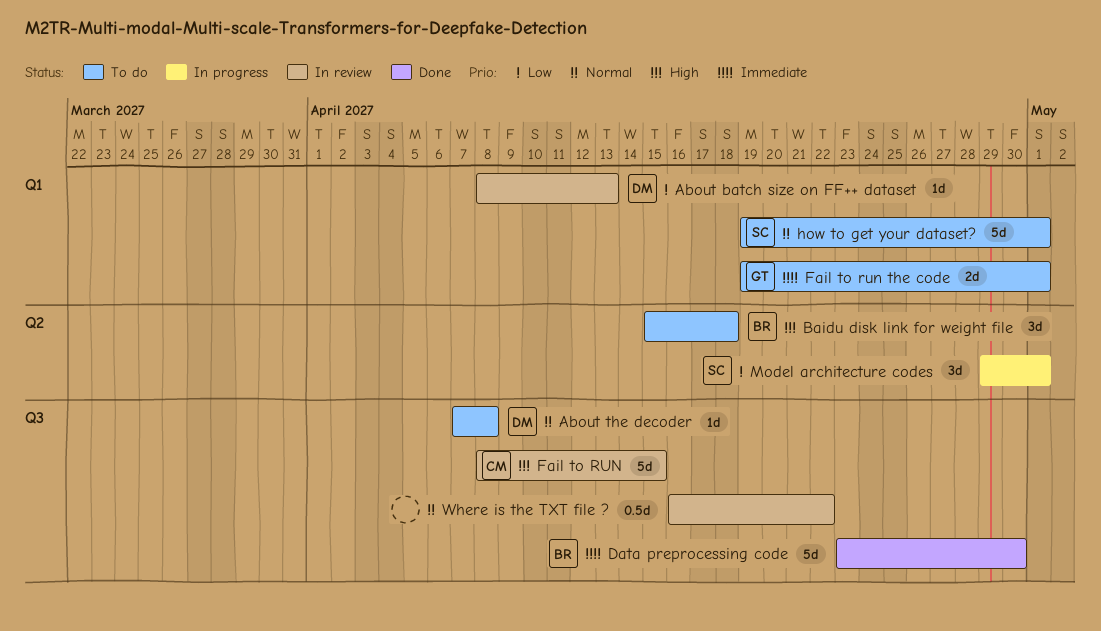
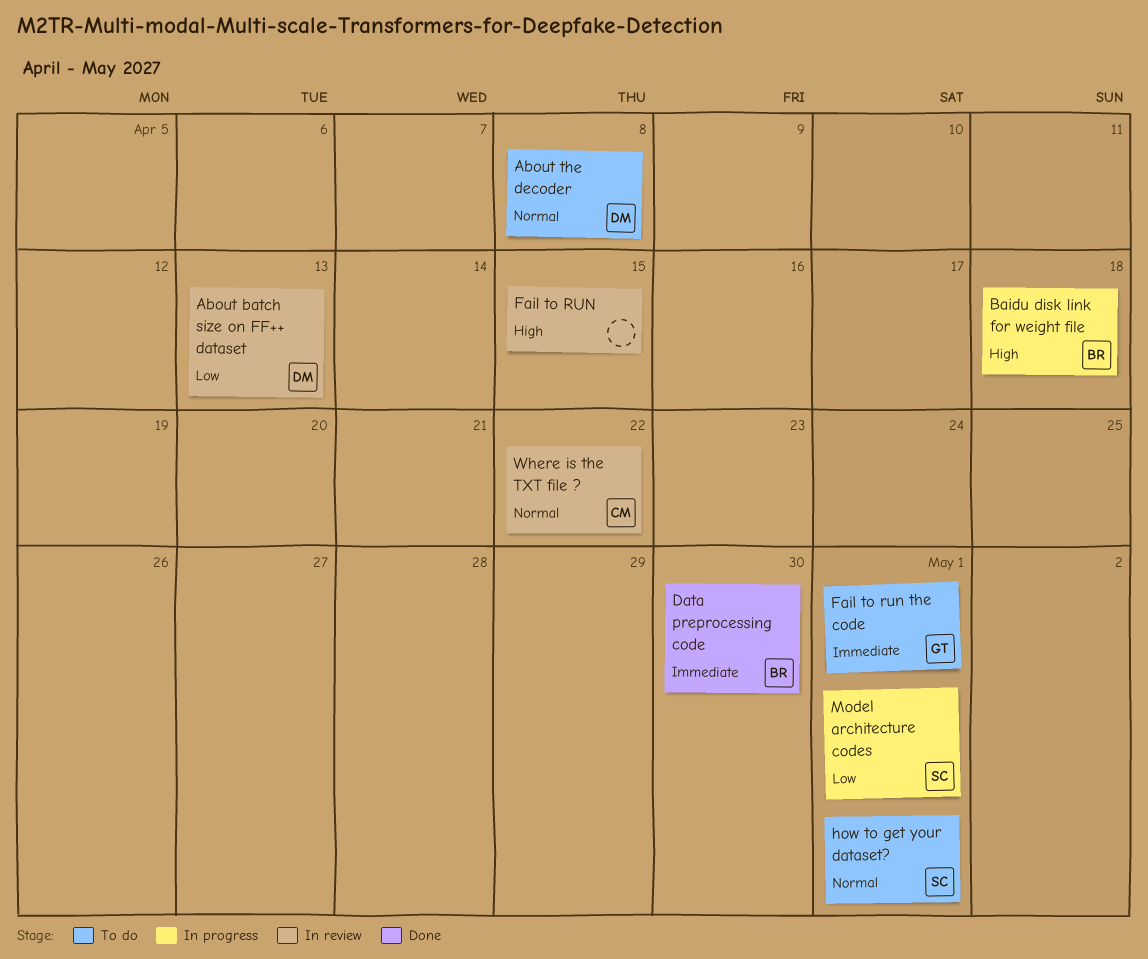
Baidu disk link for weight file, status: To do -> In progress
Fail to RUN, owner: CM -> none
Where is the TXT file ?, owner: none -> CM

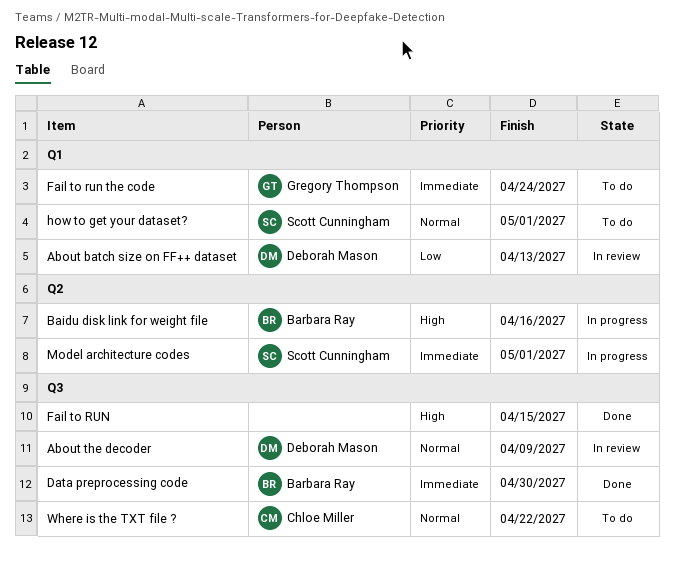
About the decoder, status: To do -> In review
About the decoder, due: Apr 8 -> Apr 9
Baidu disk link for weight file, due: Apr 18 -> Apr 16
Fail to RUN, status: In review -> Done
Fail to run the code, due: May 1 -> Apr 24
Model architecture codes, priority: Low -> Immediate
Where is the TXT file ?, status: In review -> To do

